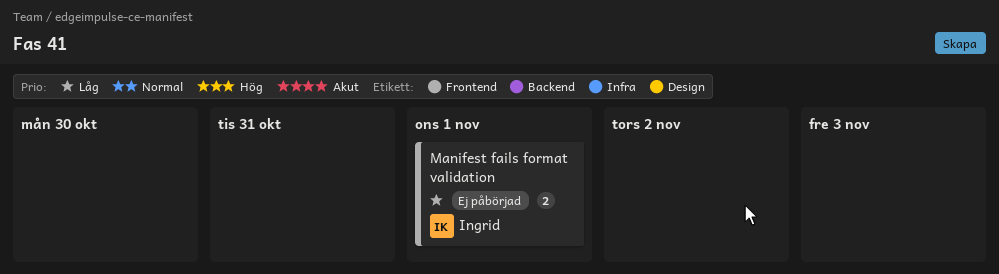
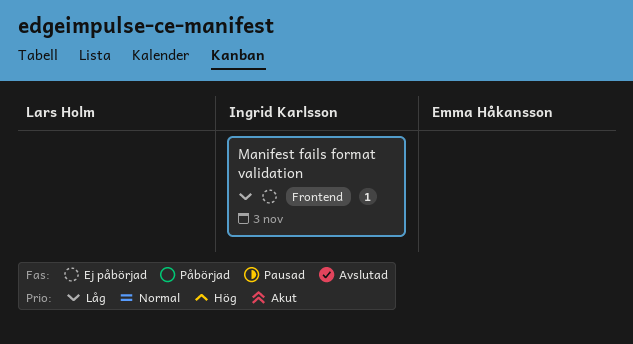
Manifest fails format validation, estimate: 2 -> 1
Manifest fails format validation, due: Nov 1 -> Nov 3

